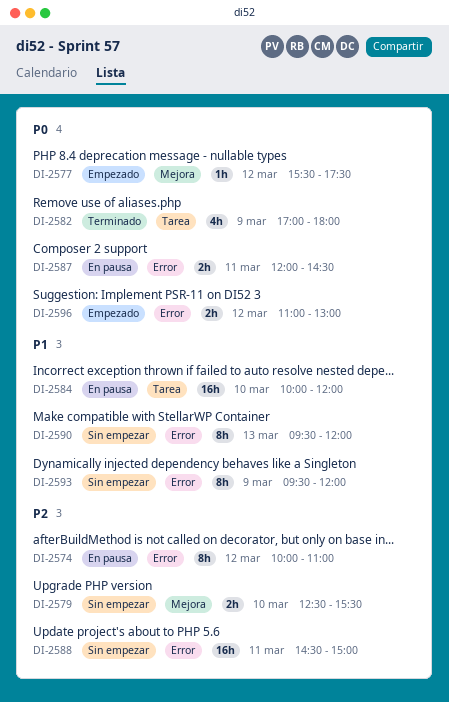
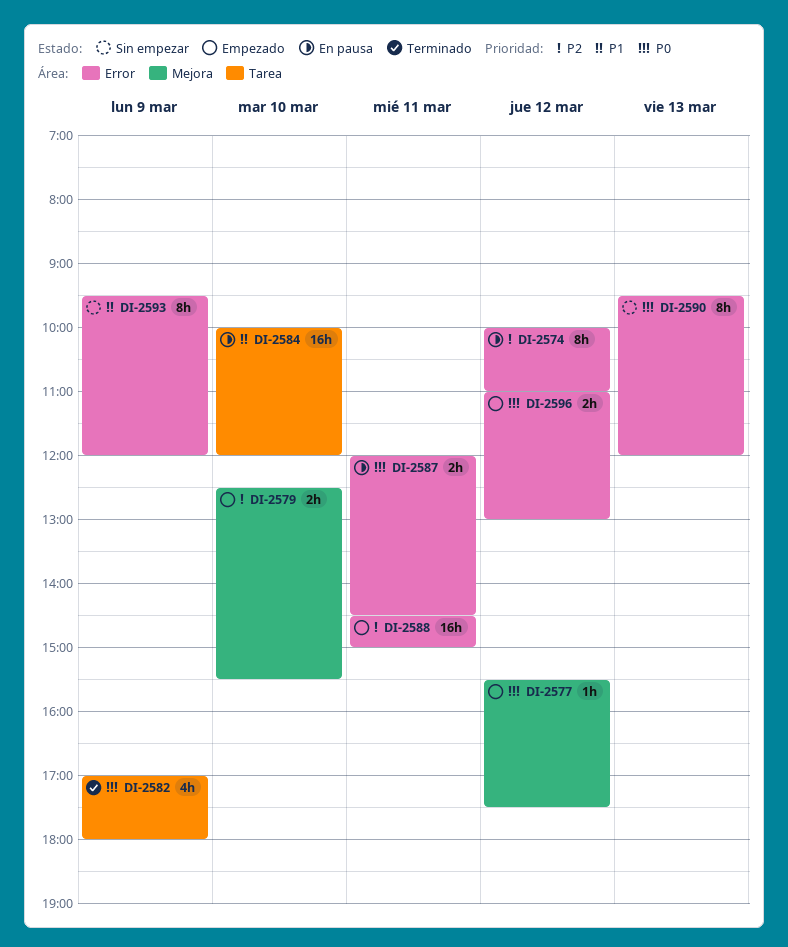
DI-2579, status: Sin empezar -> Empezado
DI-2588, status: Sin empezar -> Empezado
DI-2590, priority: P1 -> P0

